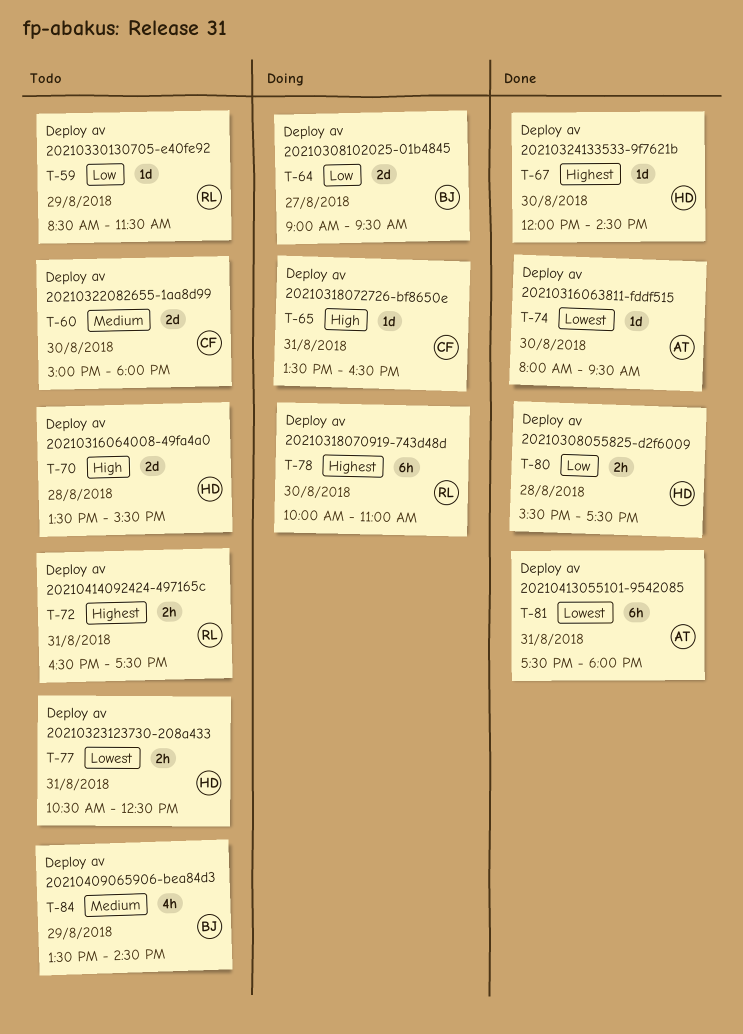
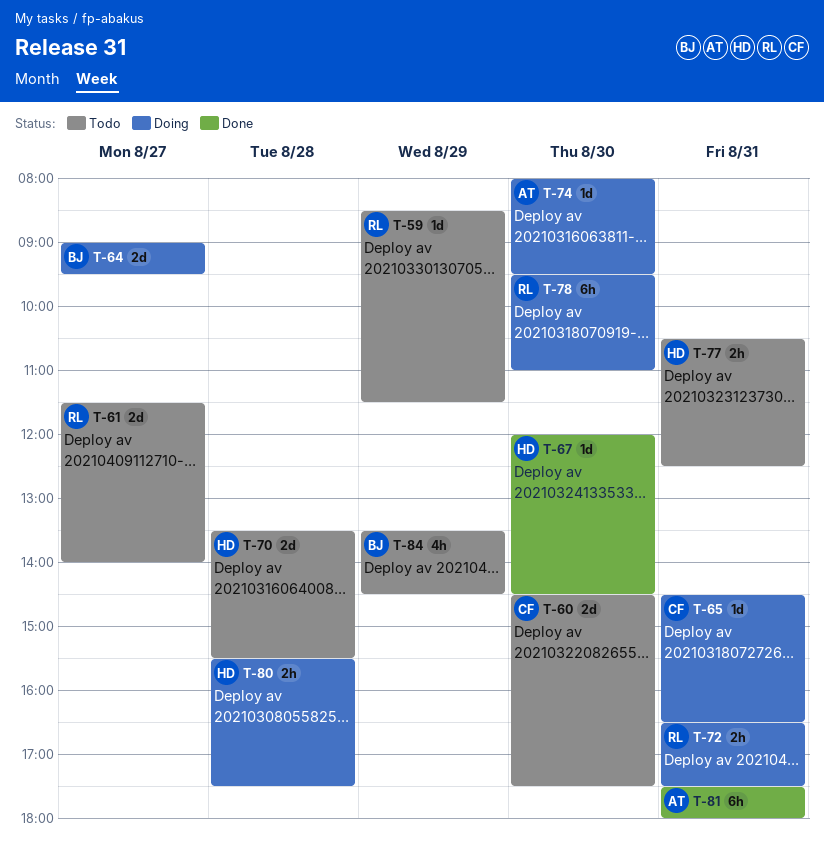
T-60, begins: 15:00 -> 14:30
T-60, ends: 18:00 -> 17:30
T-61: none -> present
T-65, begins: 13:30 -> 14:30
T-72, status: Todo -> Doing
T-74, status: Done -> Doing
T-78, begins: 10:00 -> 09:30
T-80, status: Done -> Doing

